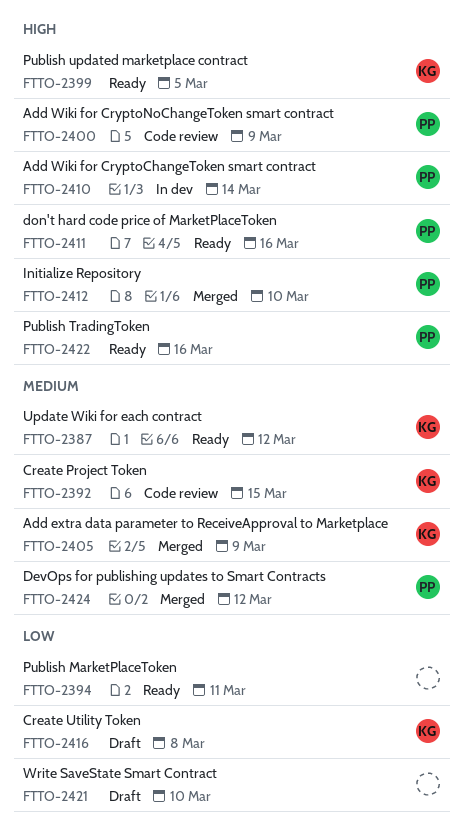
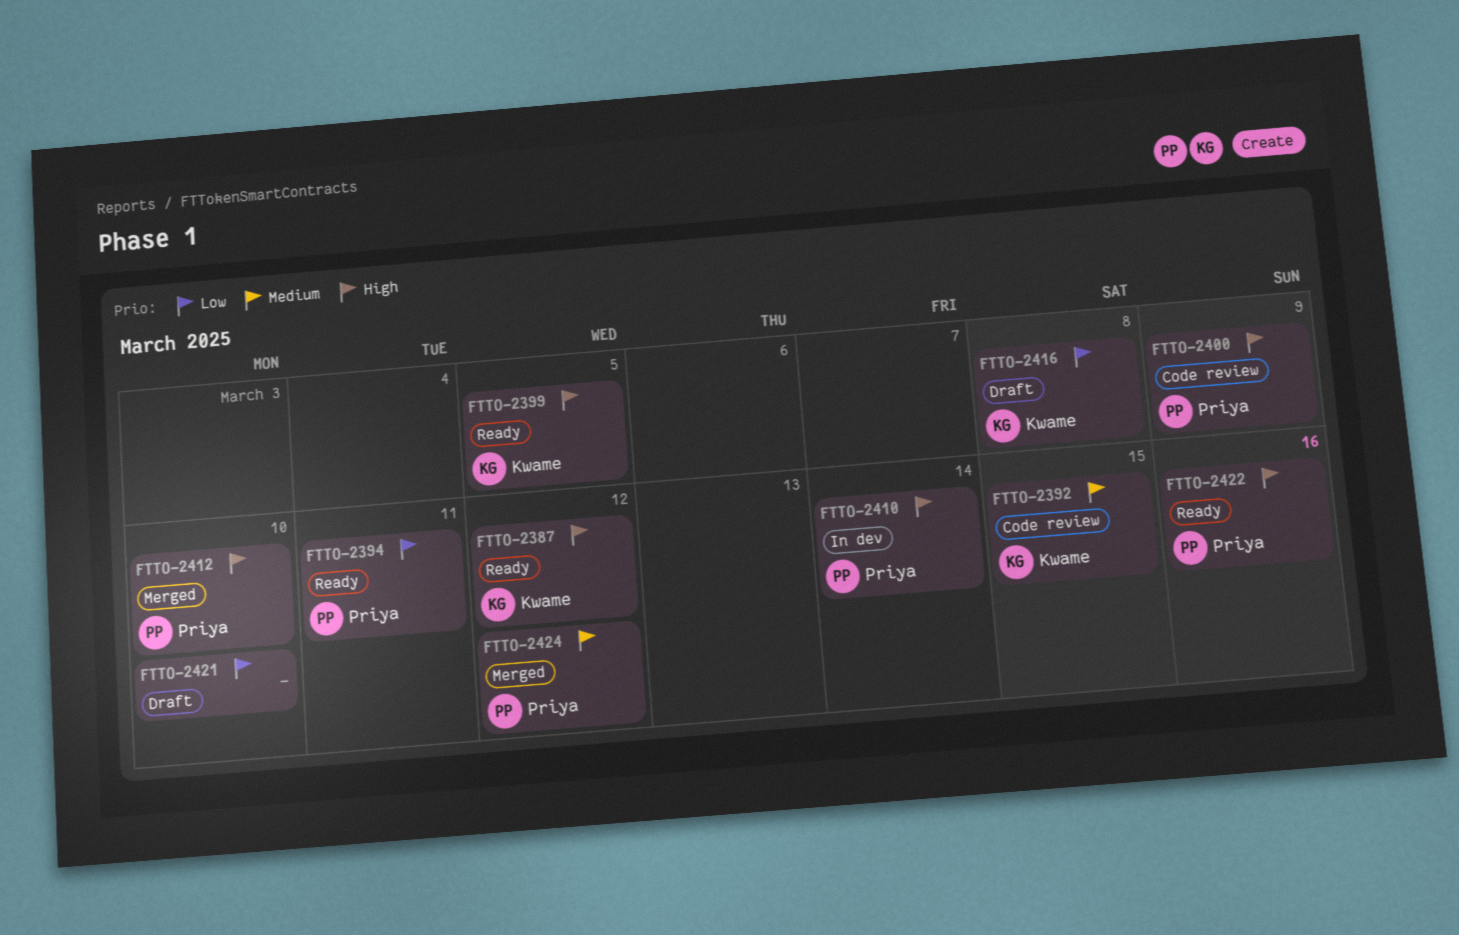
FTTO-2387, priority: Medium -> High
FTTO-2394, owner: none -> Priya
FTTO-2405: present -> none
FTTO-2411: present -> none

